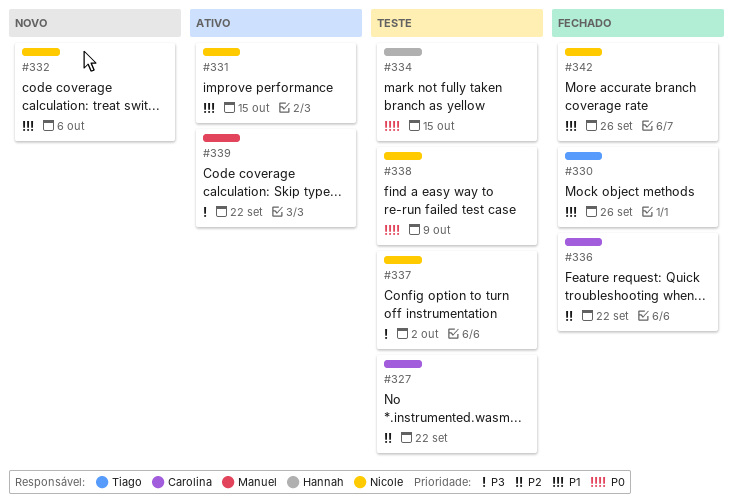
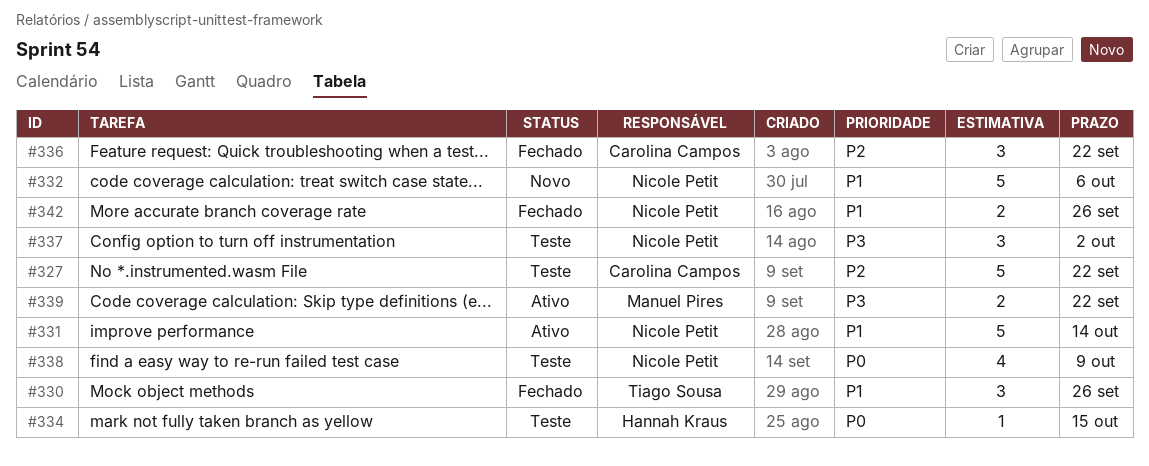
#331, due: Oct 15 -> Oct 14

